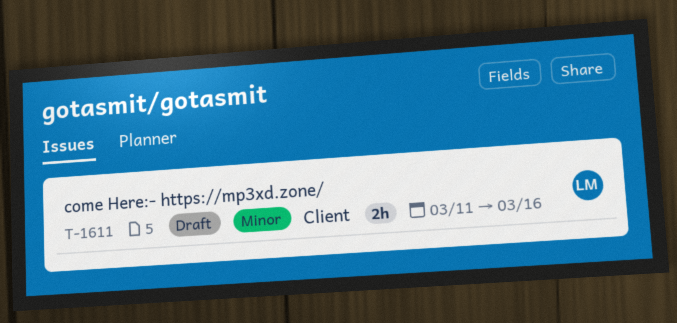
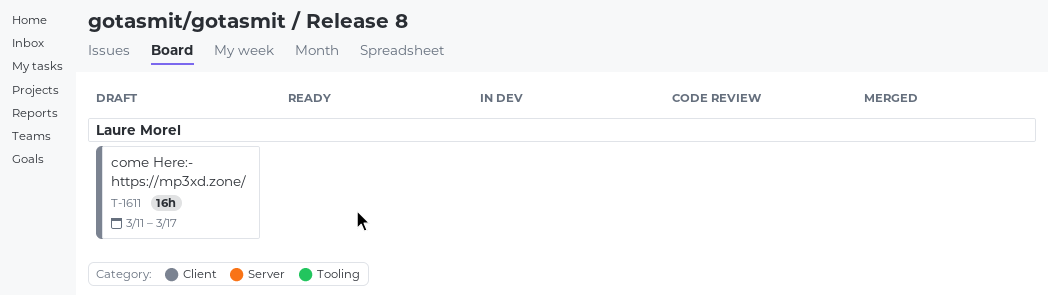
T-1611, estimate: 2h -> 16h
T-1611, due: Mar 16 -> Mar 17

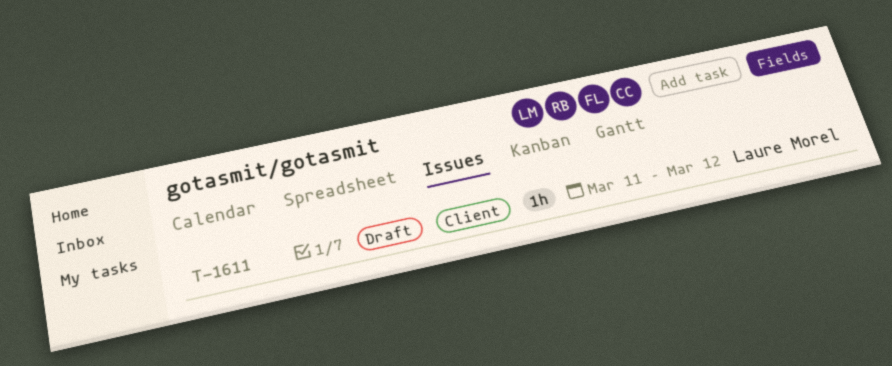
T-1611, estimate: 16h -> 1h
T-1611, due: Mar 17 -> Mar 12

